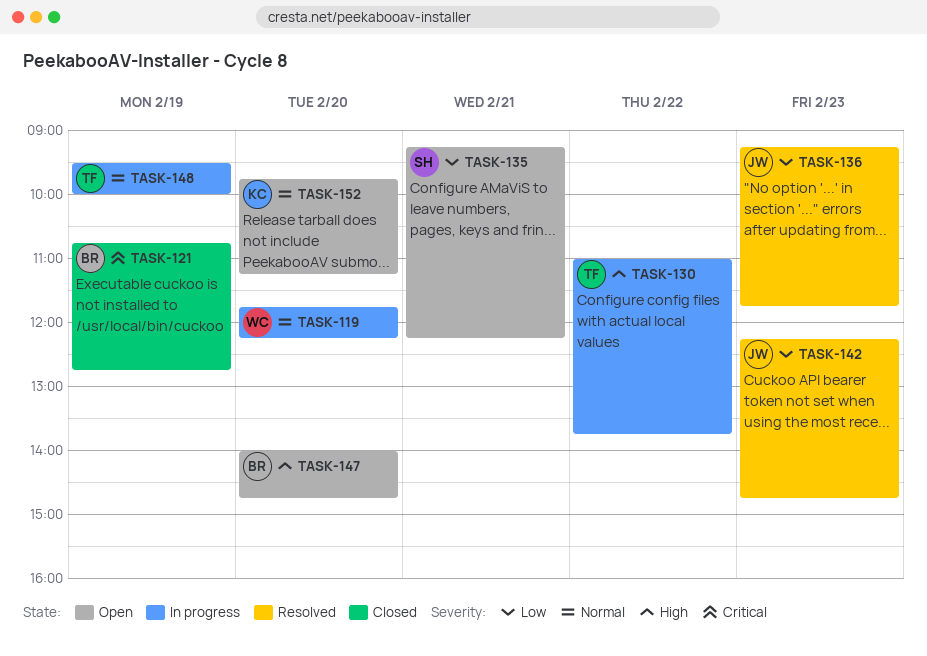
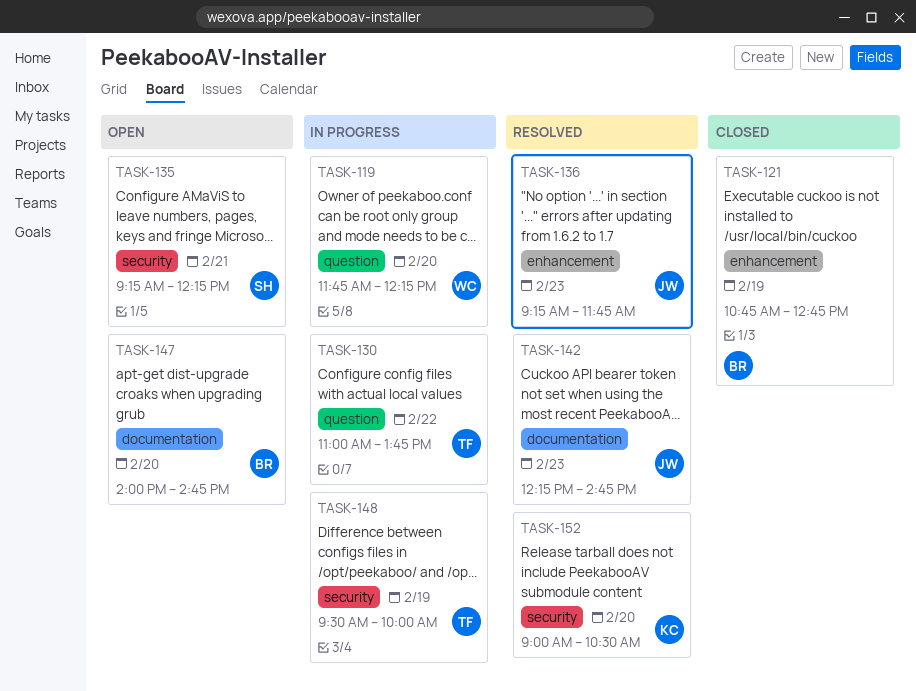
TASK-152, status: Open -> Resolved
TASK-152, begins: 09:45 -> 09:00
TASK-152, ends: 11:15 -> 10:30

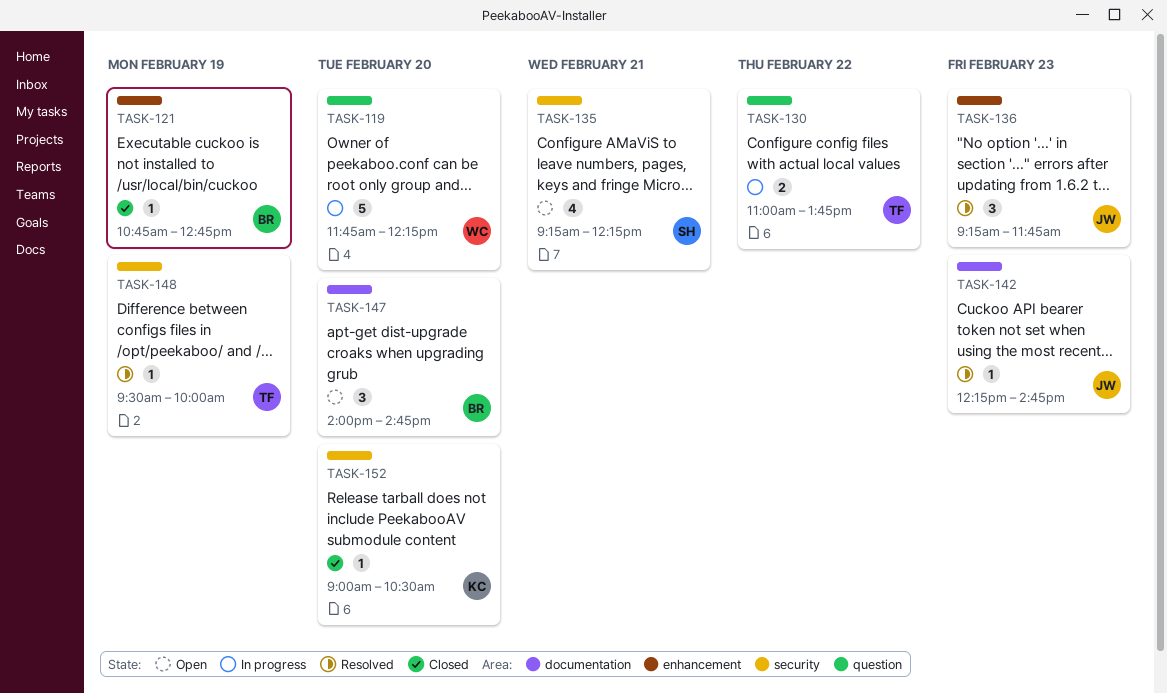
TASK-148, status: In progress -> Resolved
TASK-152, status: Resolved -> Closed

